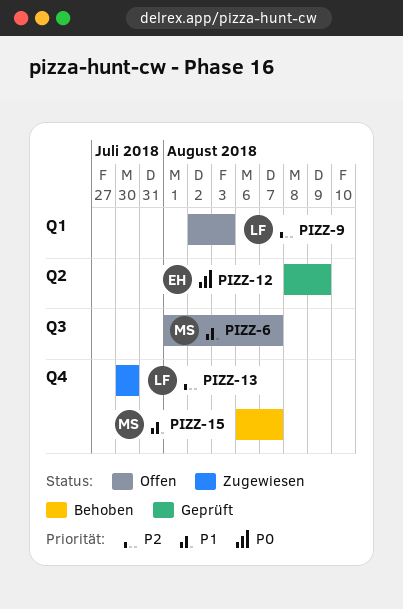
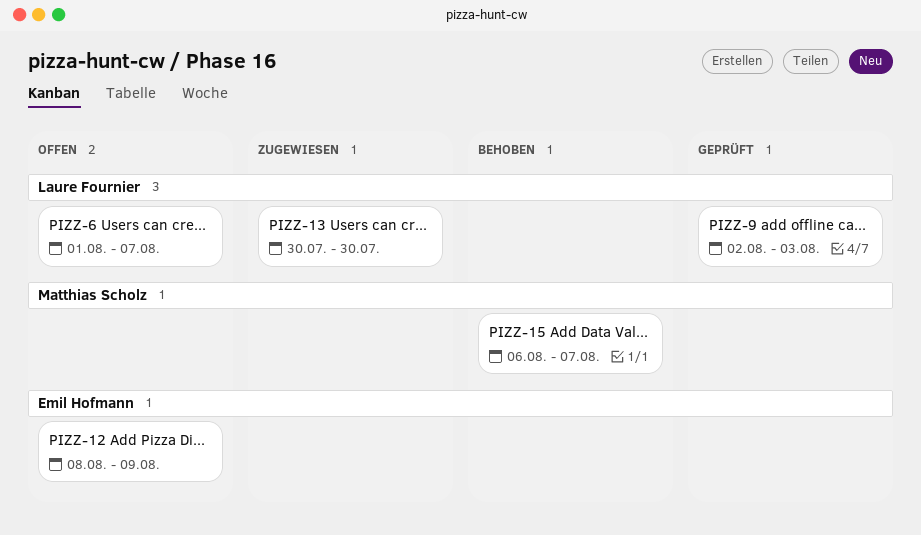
PIZZ-6, owner: Matthias Scholz -> Laure Fournier
PIZZ-9, status: Offen -> Geprüft
PIZZ-12, status: Geprüft -> Offen

